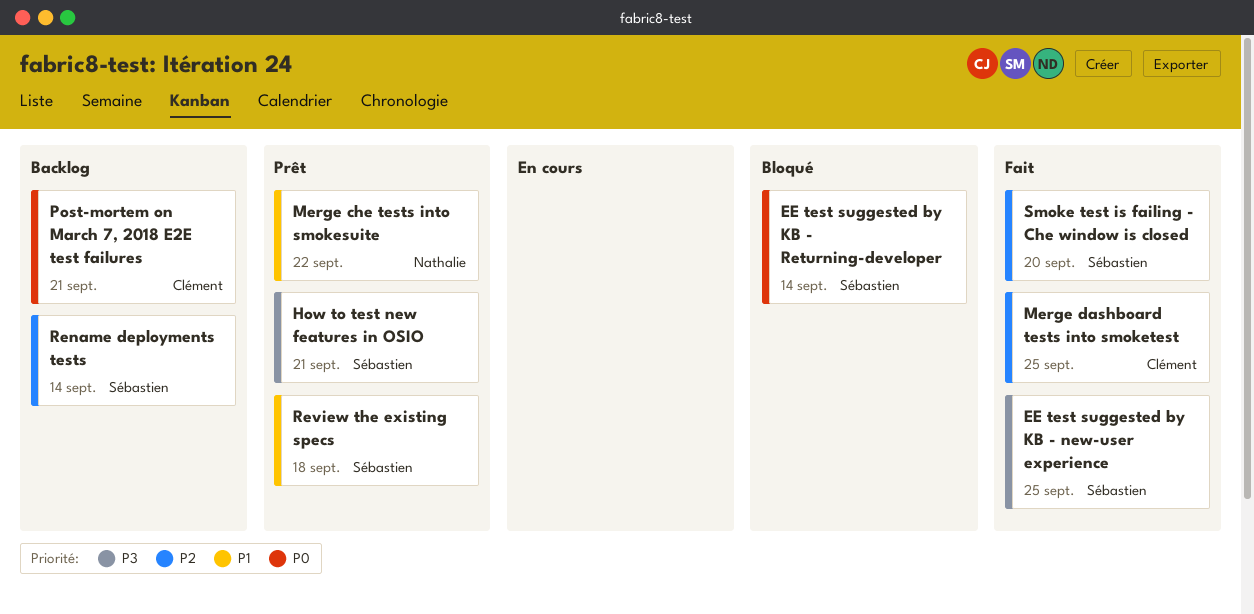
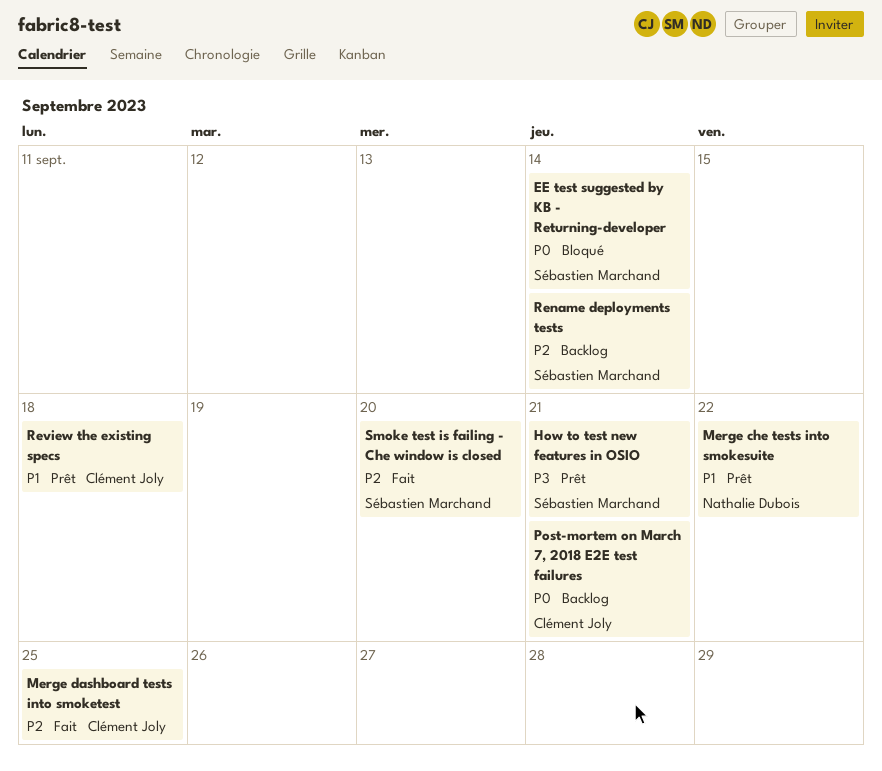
EE test suggested by KB - new-user experience: present -> none
Review the existing specs, owner: Sébastien Marchand -> Clément Joly

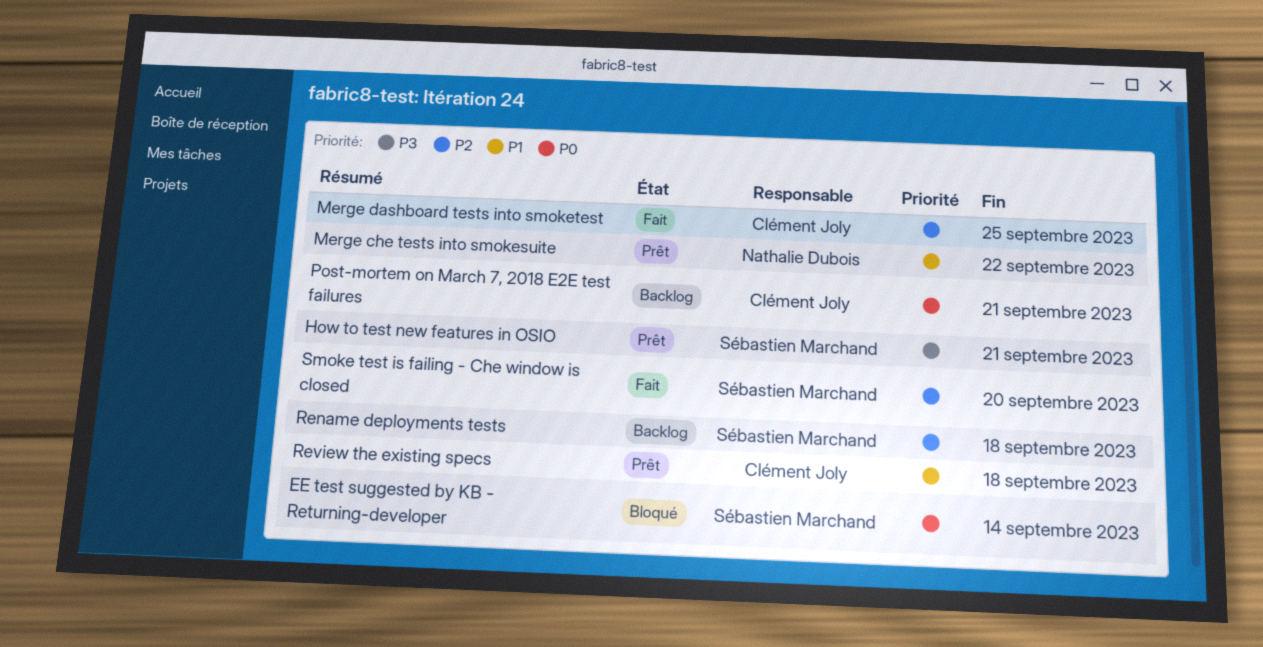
Rename deployments tests, due: Sep 14 -> Sep 18

